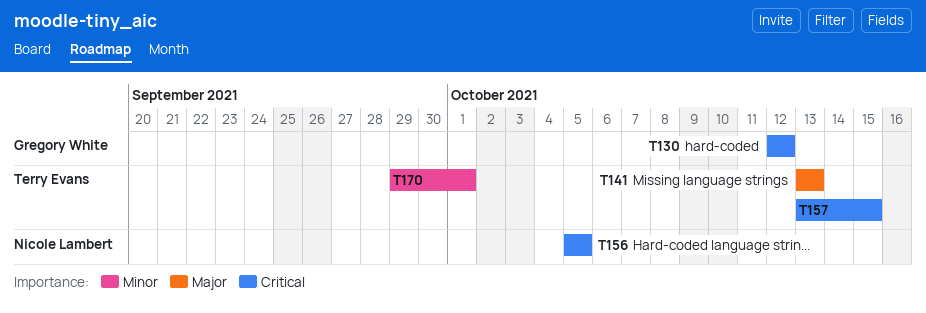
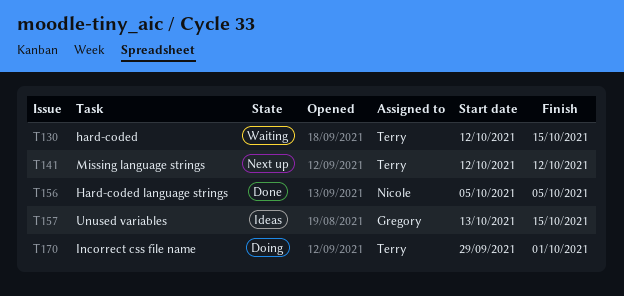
T130, owner: Gregory White -> Terry Evans
T130, due: Oct 12 -> Oct 15
T141, start: Oct 13 -> Oct 12
T141, due: Oct 13 -> Oct 12
T157, owner: Terry Evans -> Gregory White

